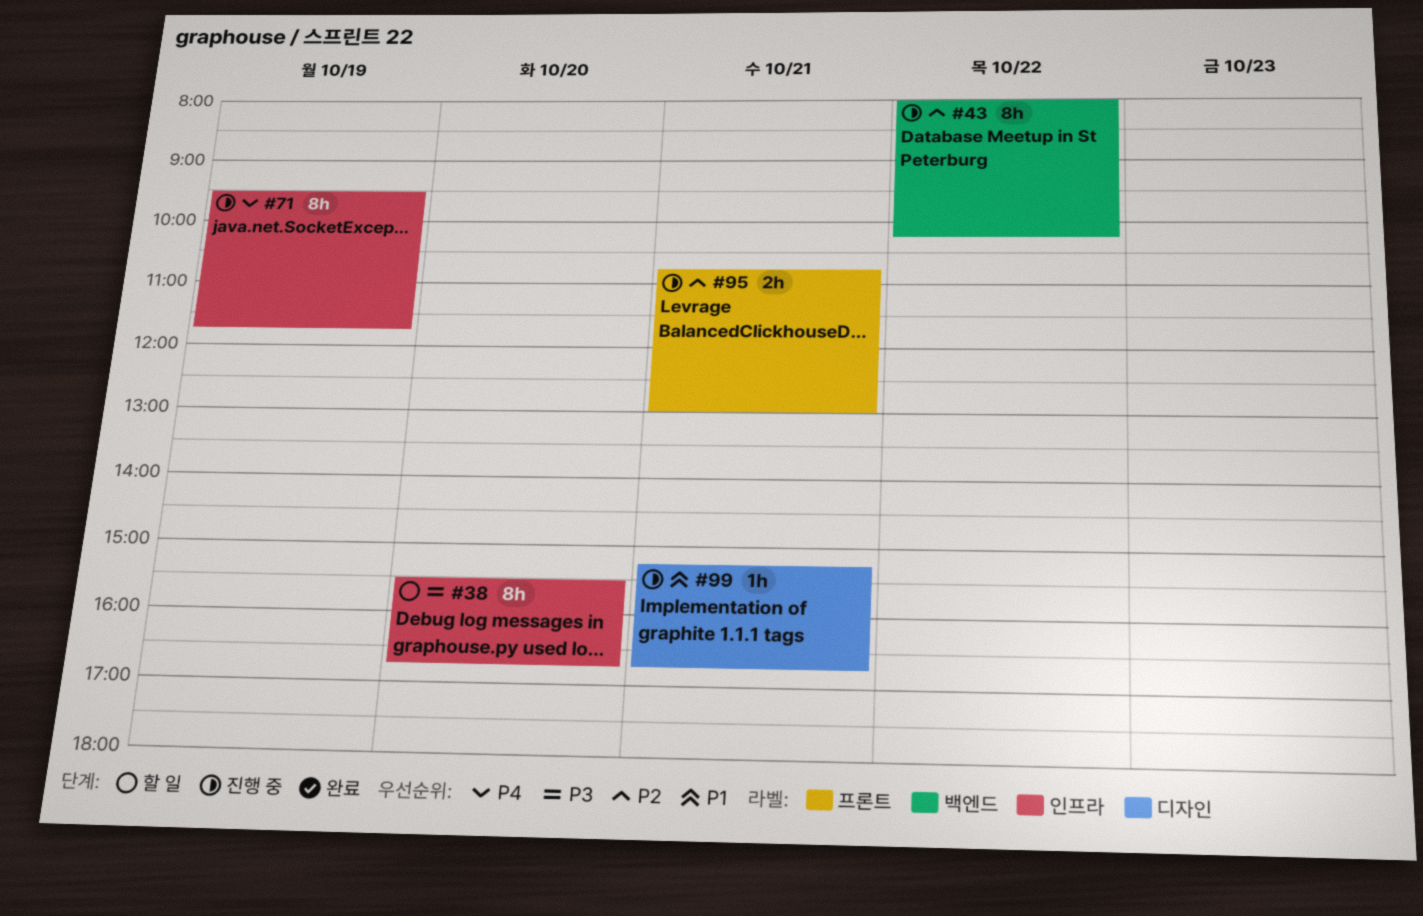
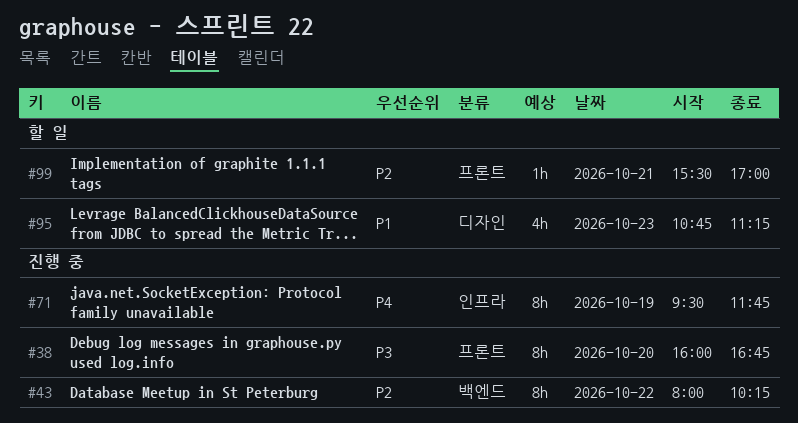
#38, status: 할 일 -> 진행 중
#38, label: 인프라 -> 프론트
#38, begins: 15:30 -> 16:00
#95, status: 진행 중 -> 할 일
#95, priority: P2 -> P1
#95, label: 프론트 -> 디자인
#95, estimate: 2h -> 4h
#95, day: Oct 21 -> Oct 23
#95, ends: 13:00 -> 11:15
#99, status: 진행 중 -> 할 일
#99, priority: P1 -> P2
#99, label: 디자인 -> 프론트
#99, begins: 15:15 -> 15:30
#99, ends: 16:45 -> 17:00

